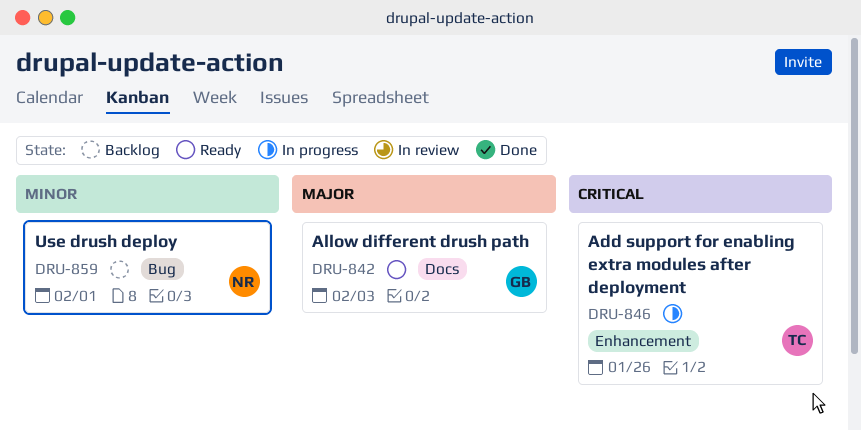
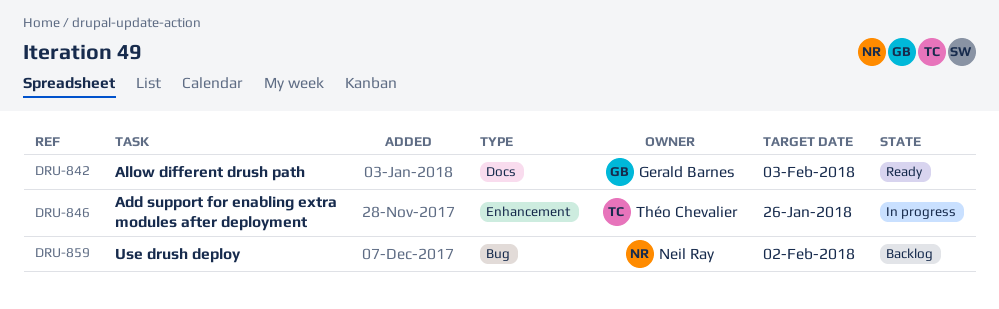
DRU-859, due: Feb 1 -> Feb 2

